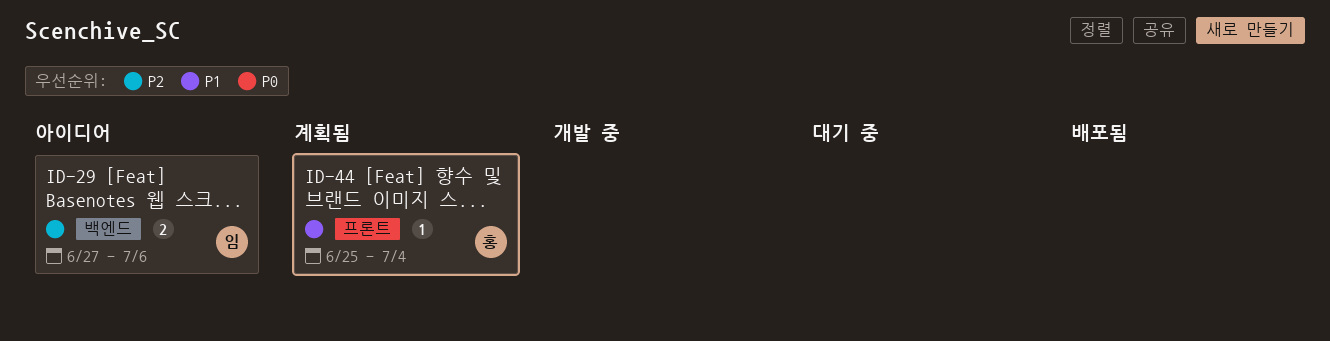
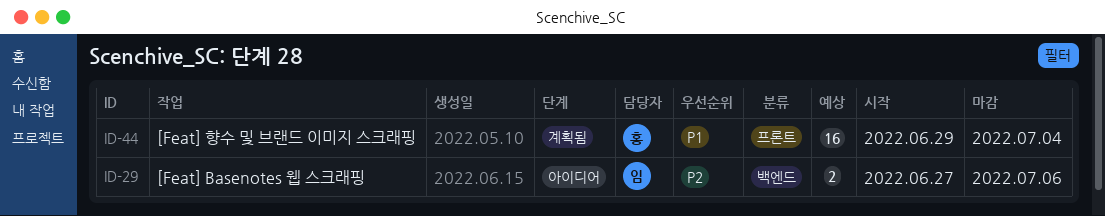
ID-44, estimate: 1 -> 16
ID-44, start: Jun 25 -> Jun 29

